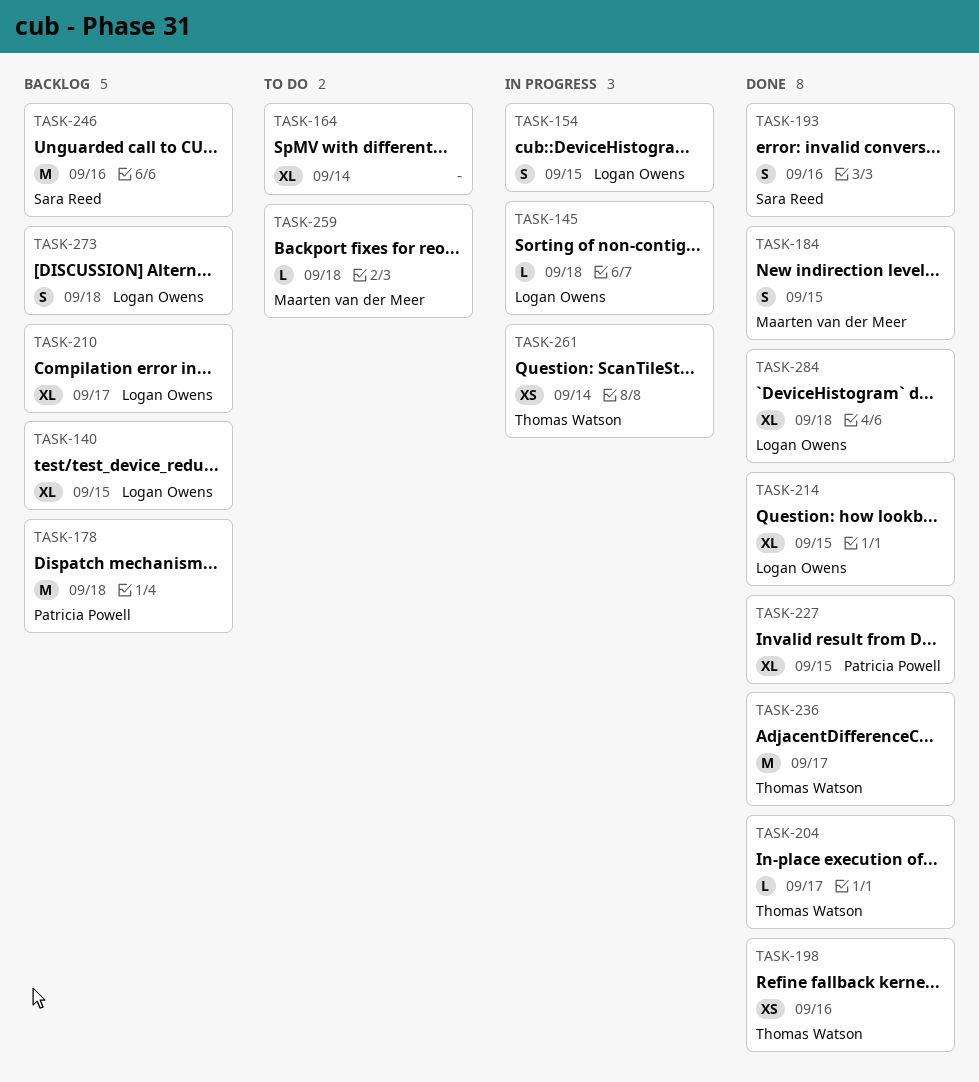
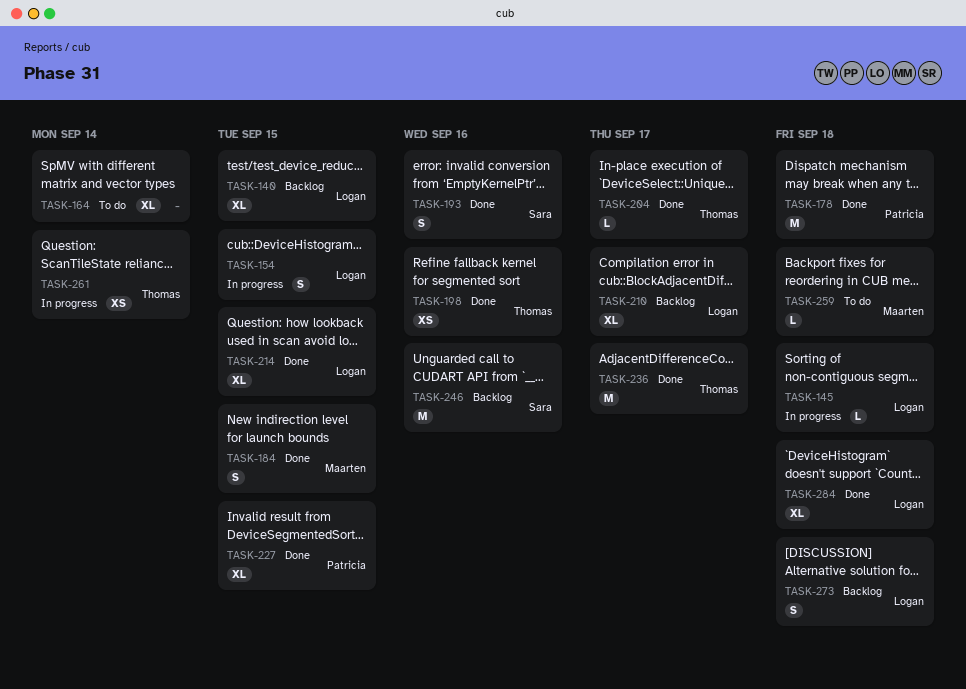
TASK-178, status: Backlog -> Done

